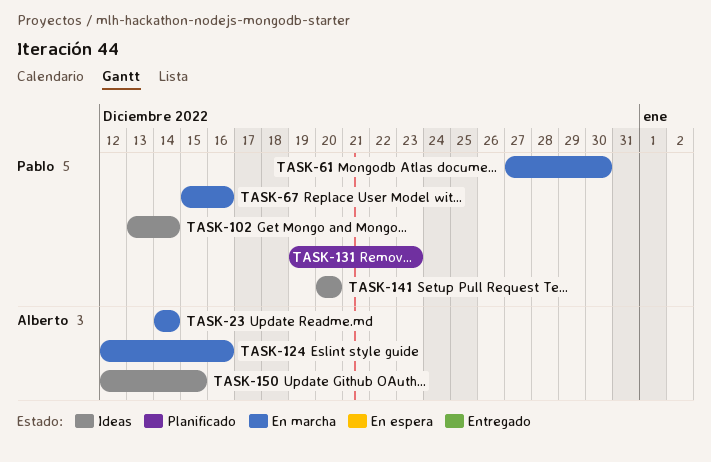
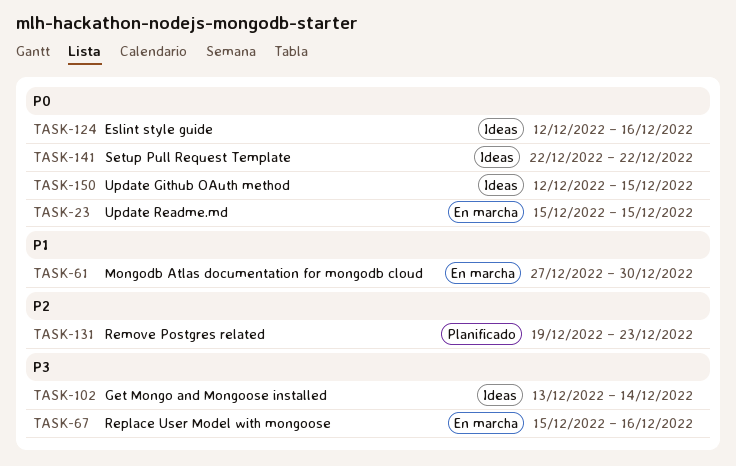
TASK-23, start: Dec 14 -> Dec 15
TASK-23, due: Dec 14 -> Dec 15
TASK-124, status: En marcha -> Ideas
TASK-141, start: Dec 20 -> Dec 22
TASK-141, due: Dec 20 -> Dec 22

